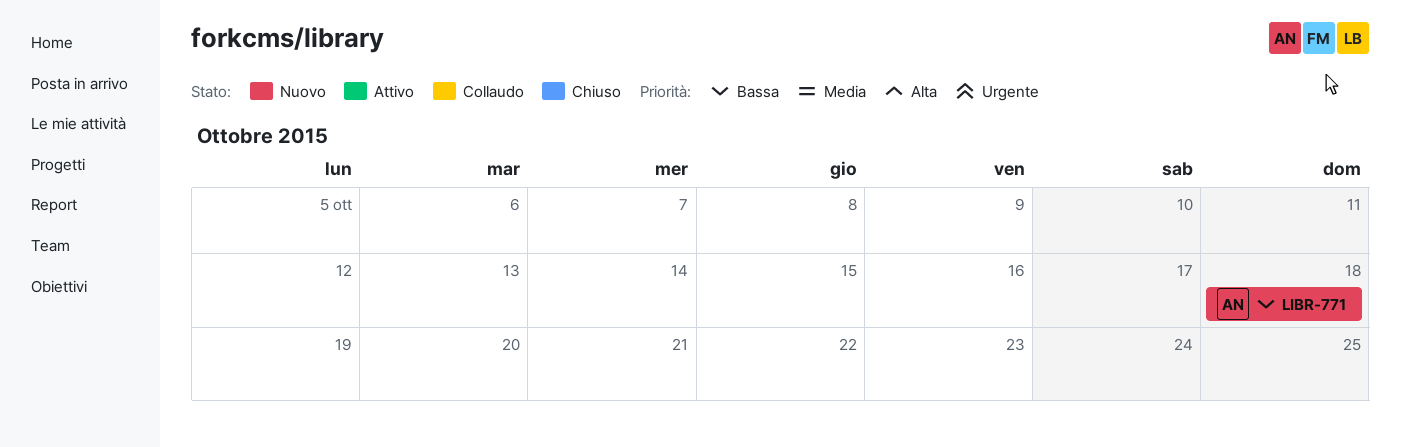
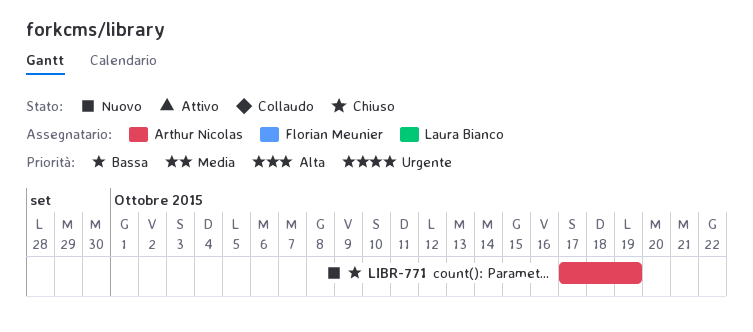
LIBR-771, start: Oct 18 -> Oct 17
LIBR-771, due: Oct 18 -> Oct 19

